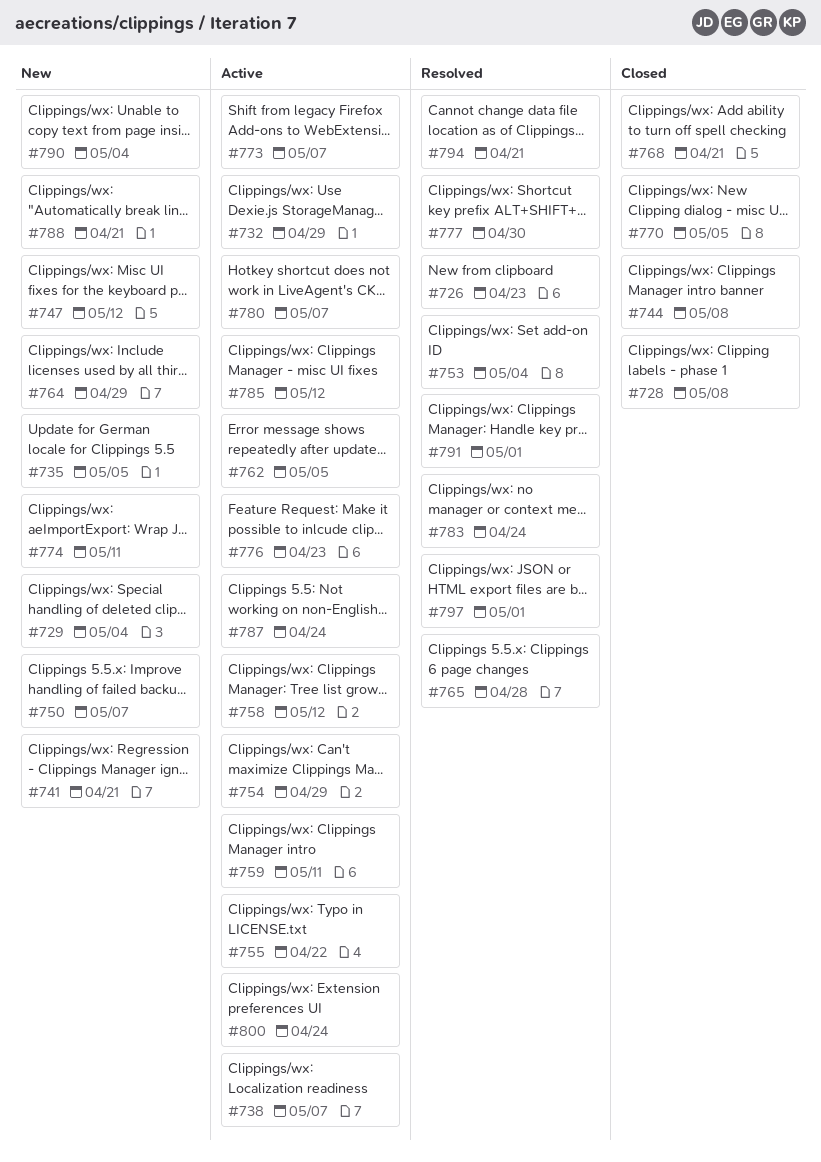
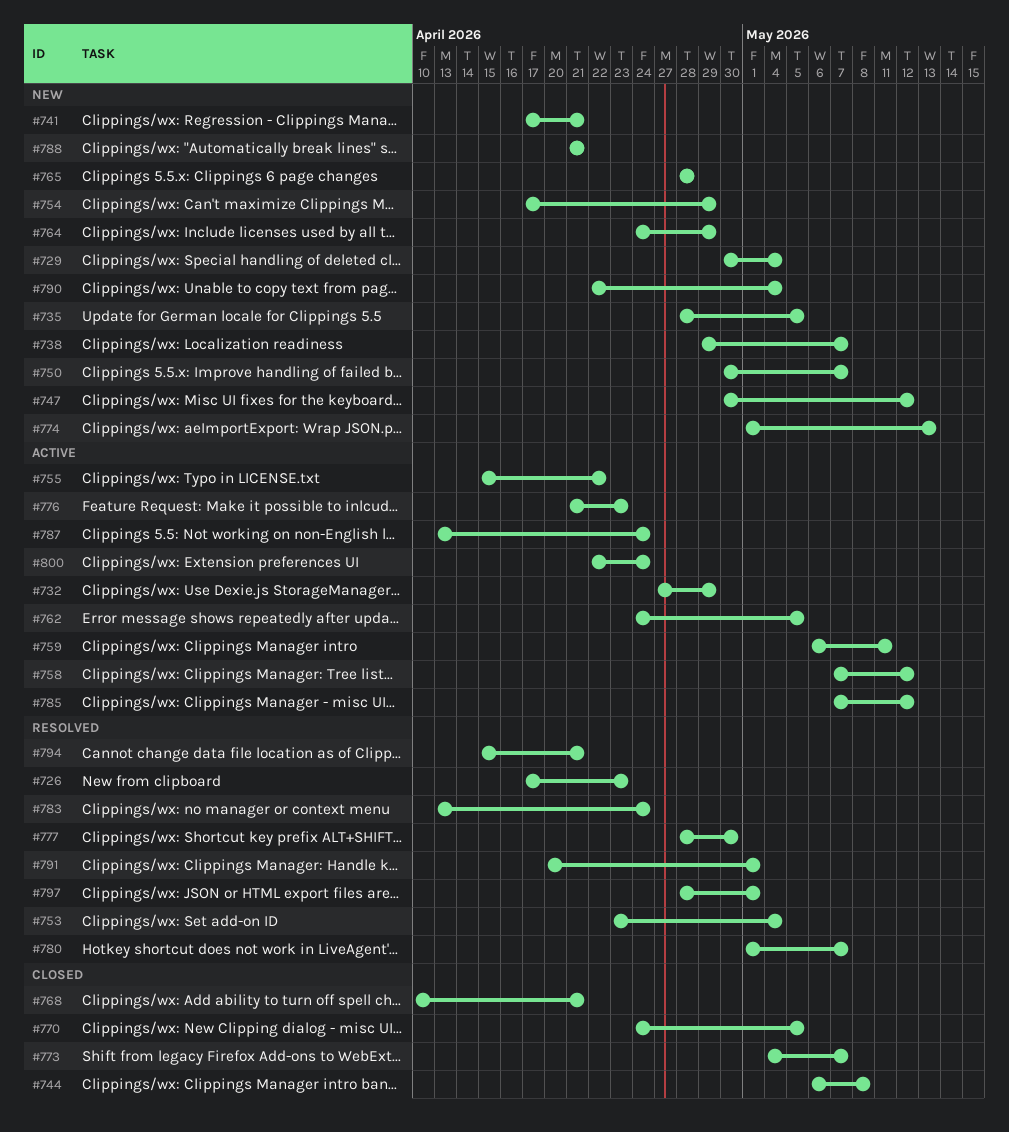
#728: present -> none
#738, status: Active -> New
#754, status: Active -> New
#765, status: Resolved -> New
#773, status: Active -> Closed
#774, due: May 11 -> May 13
#780, status: Active -> Resolved

